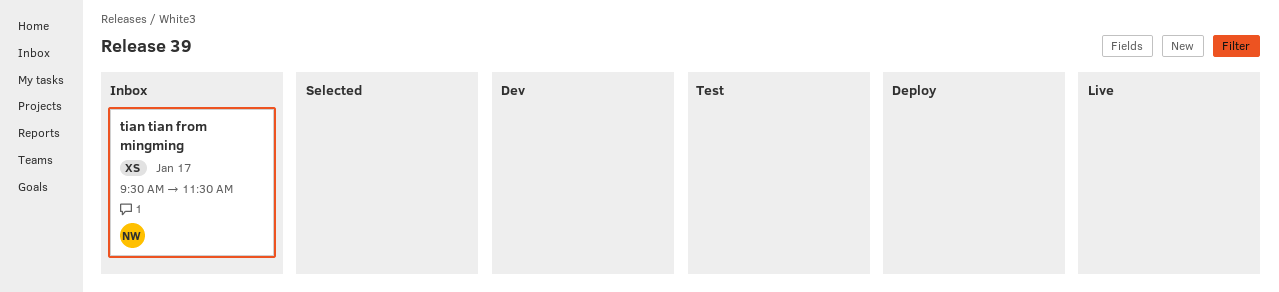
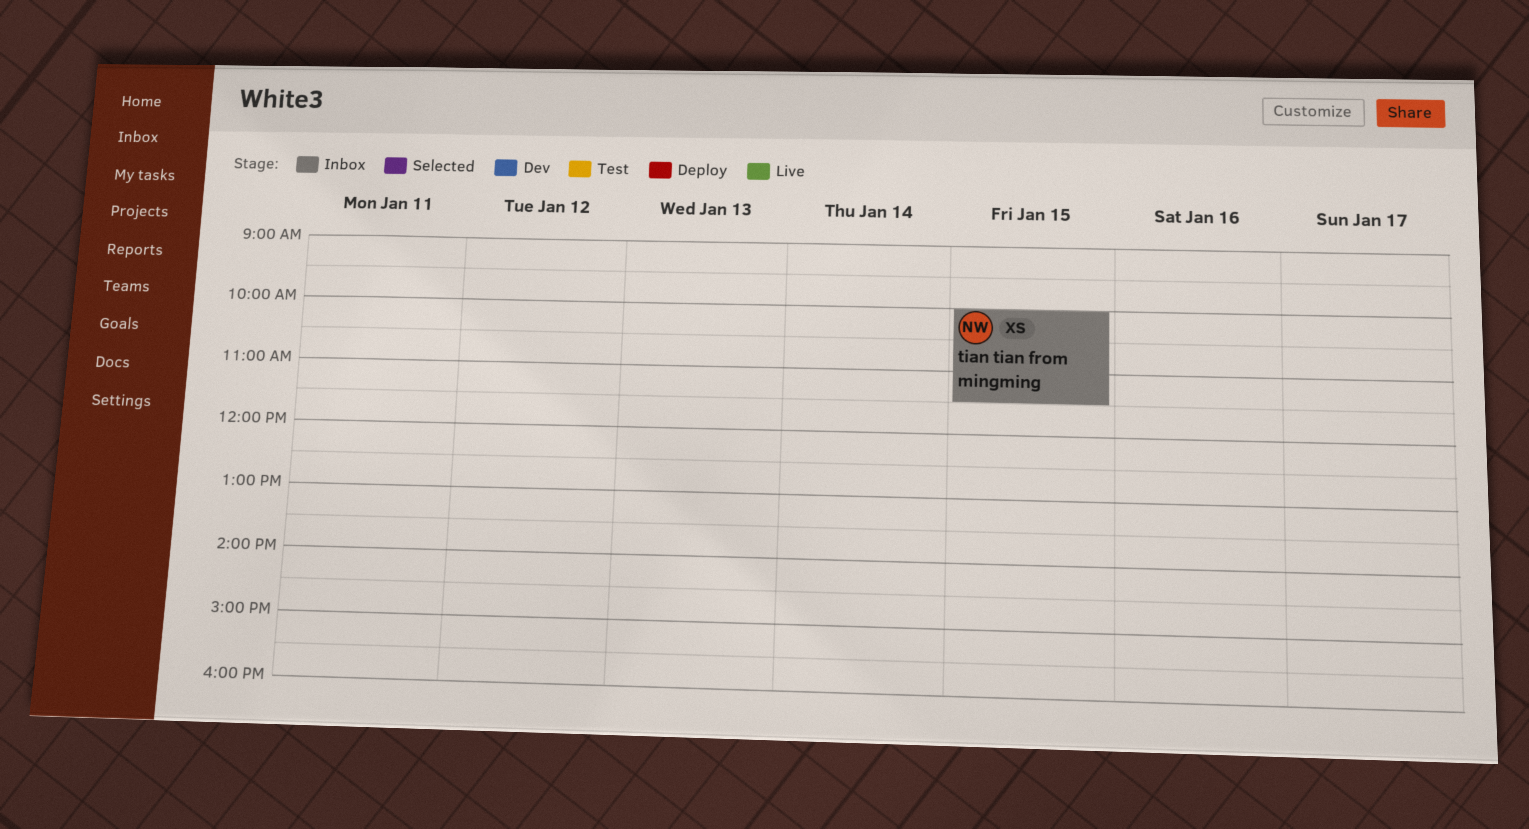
tian tian from mingming, day: Jan 17 -> Jan 15
tian tian from mingming, begins: 09:30 -> 10:00

